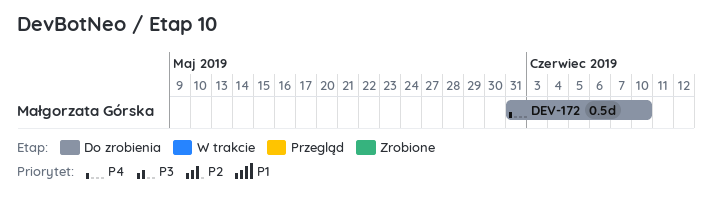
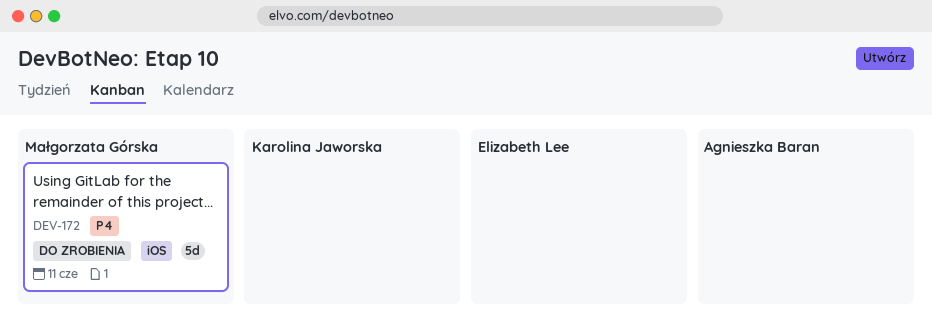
DEV-172, estimate: 0.5d -> 5d
DEV-172, due: Jun 10 -> Jun 11

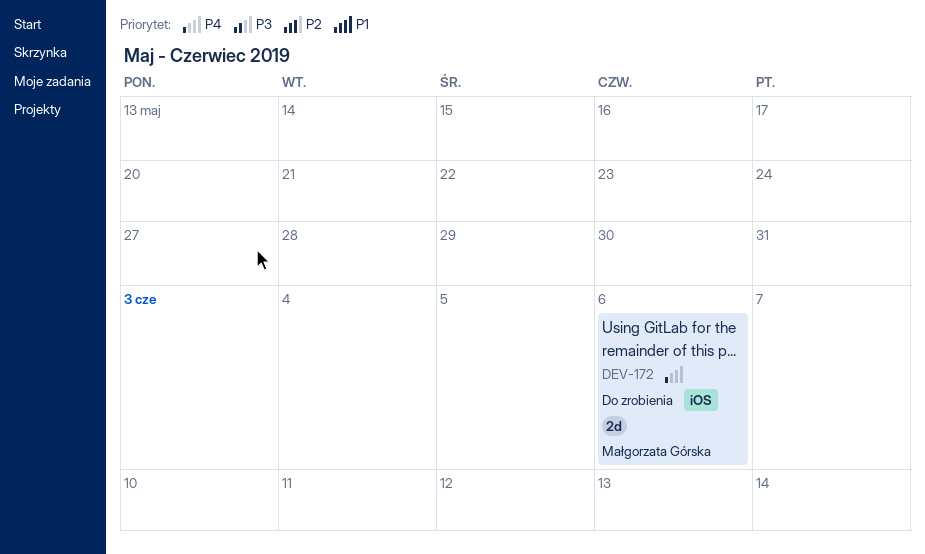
DEV-172, estimate: 5d -> 2d
DEV-172, due: Jun 11 -> Jun 6

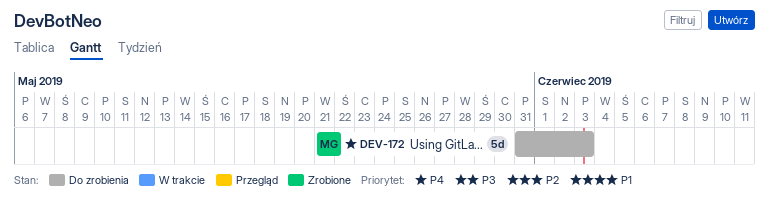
DEV-172, estimate: 2d -> 5d
DEV-172, due: Jun 6 -> Jun 3

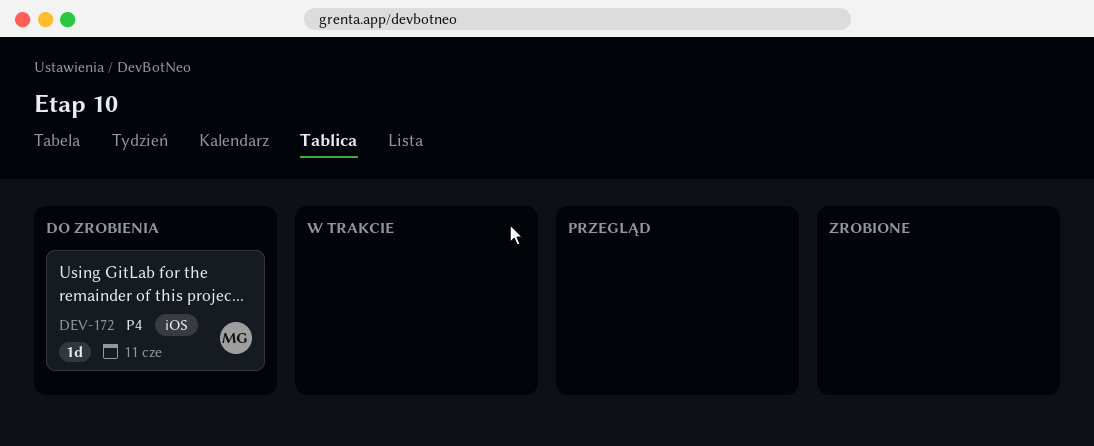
DEV-172, estimate: 5d -> 1d
DEV-172, due: Jun 3 -> Jun 11

